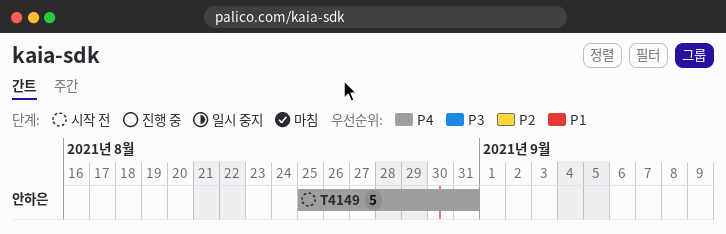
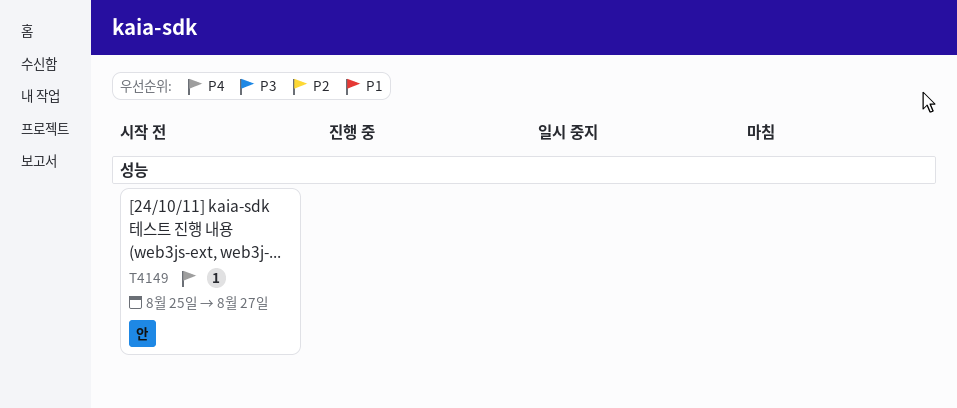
T4149, estimate: 5 -> 1
T4149, due: Aug 31 -> Aug 27

